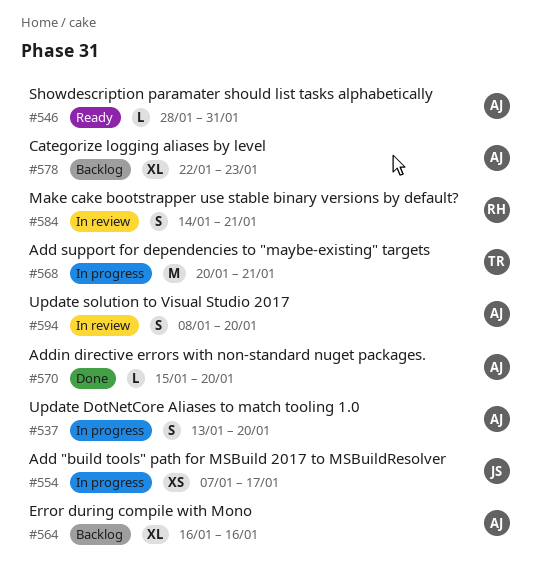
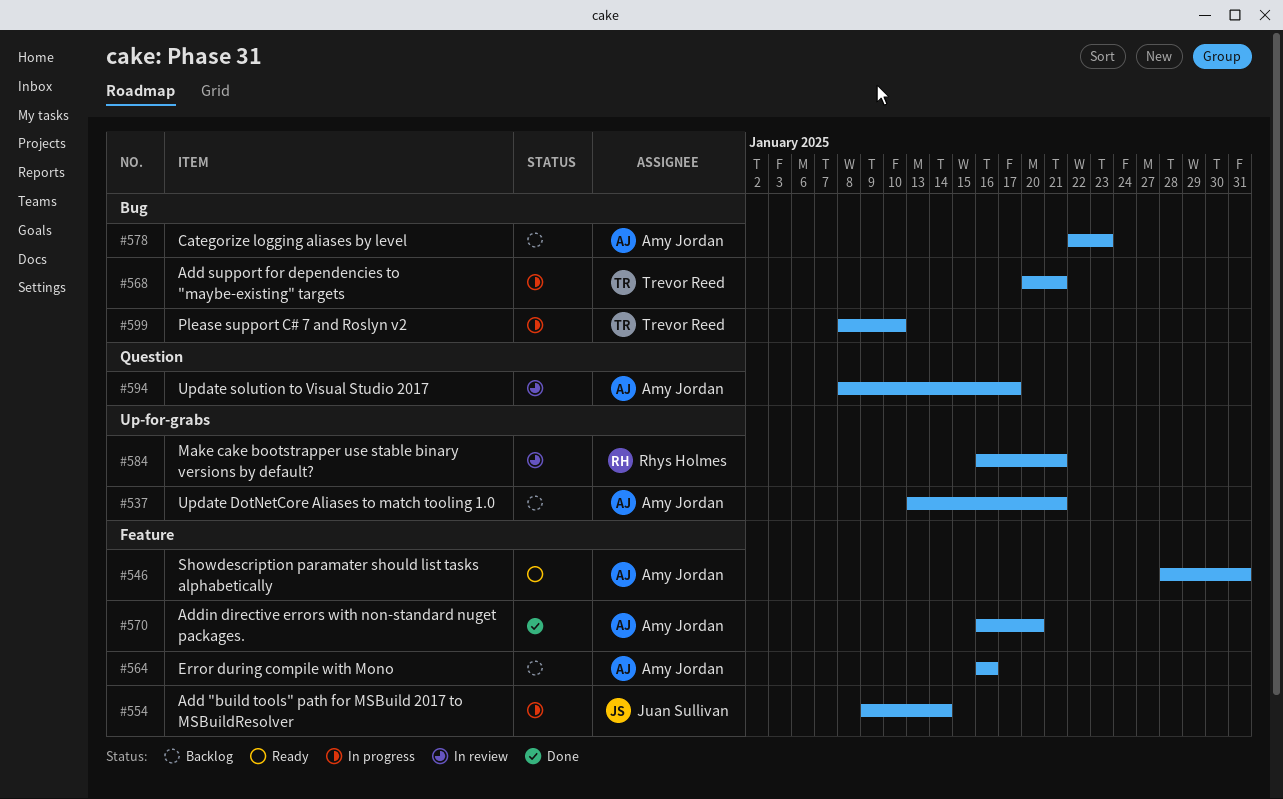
#537, status: In progress -> Backlog
#537, due: Jan 20 -> Jan 21
#554, start: Jan 7 -> Jan 9
#554, due: Jan 17 -> Jan 14
#570, start: Jan 15 -> Jan 16
#584, start: Jan 14 -> Jan 16
#594, due: Jan 20 -> Jan 17
#599: none -> present

